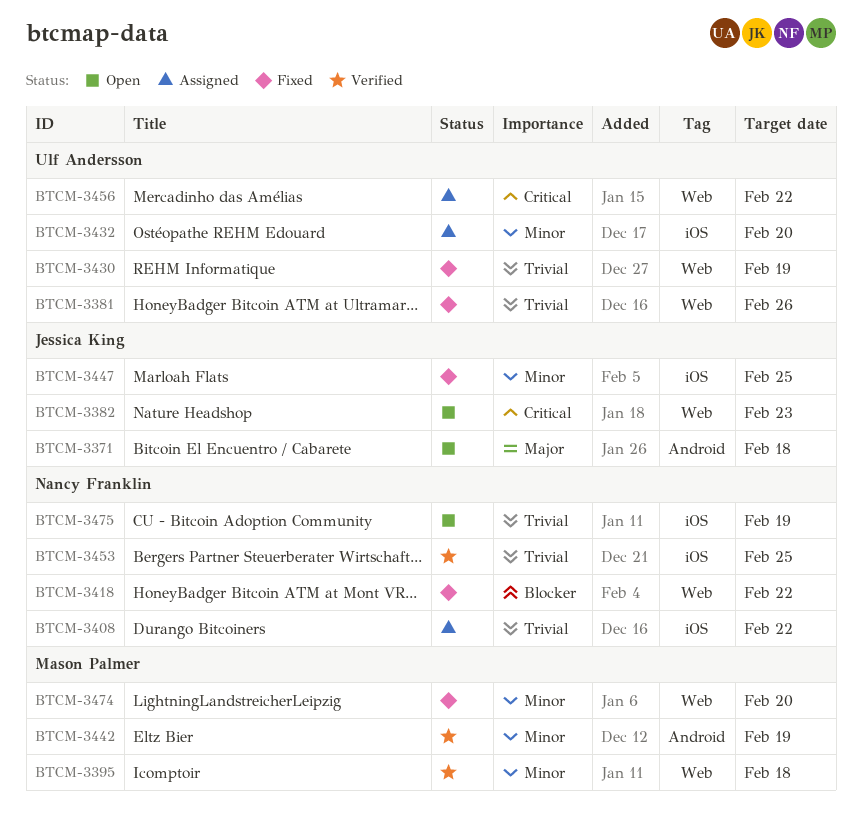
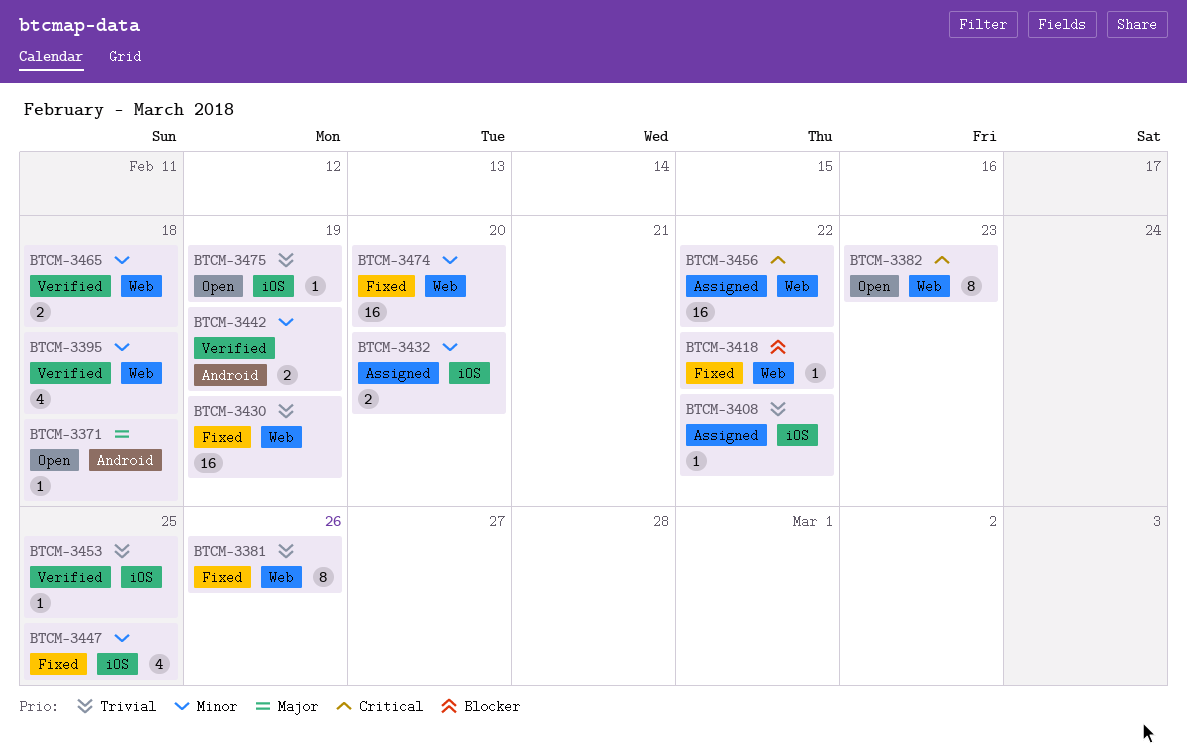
BTCM-3465: none -> present

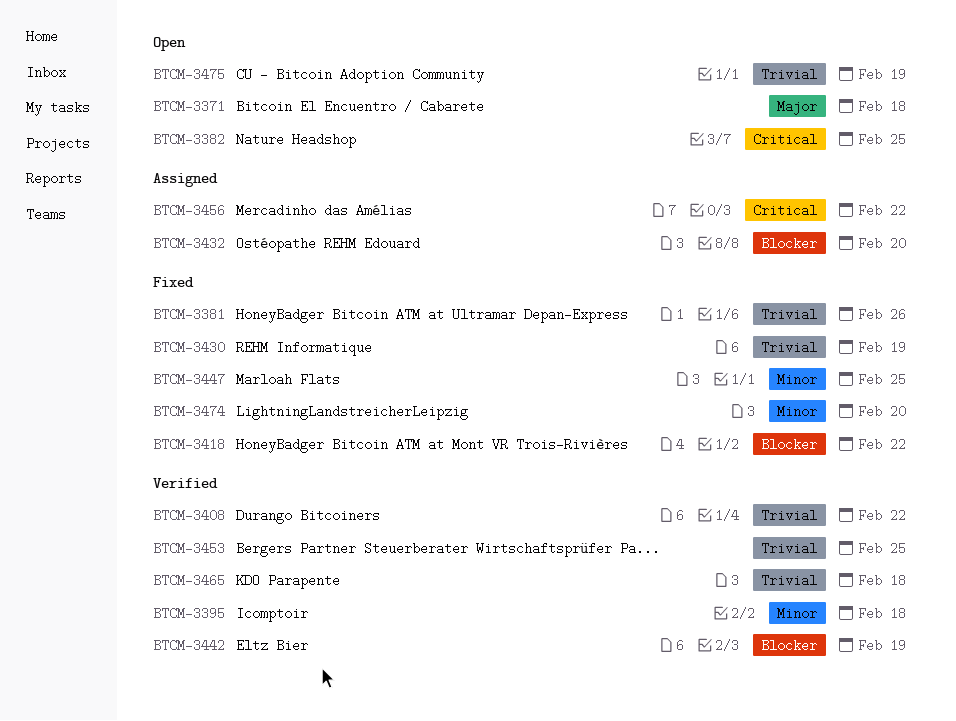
BTCM-3382, due: Feb 23 -> Feb 25
BTCM-3408, status: Assigned -> Verified
BTCM-3432, priority: Minor -> Blocker
BTCM-3442, priority: Minor -> Blocker
BTCM-3465, priority: Minor -> Trivial

